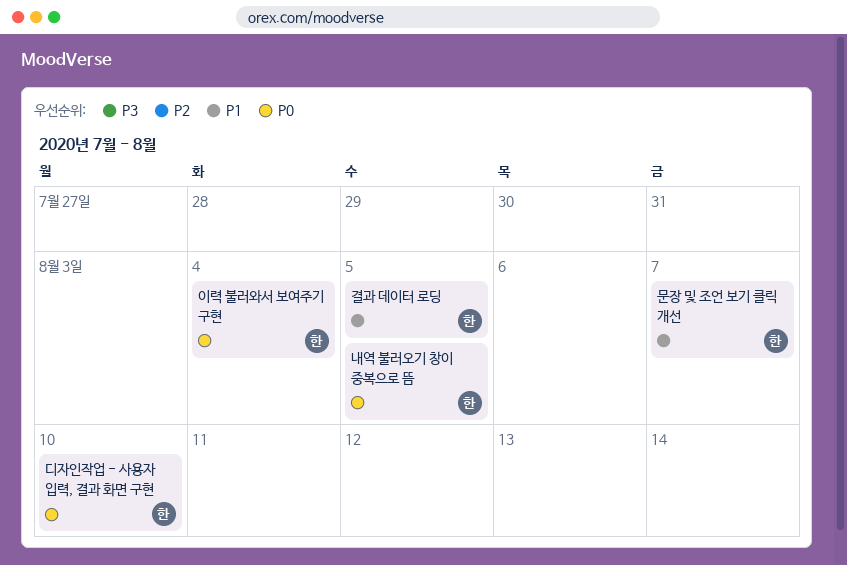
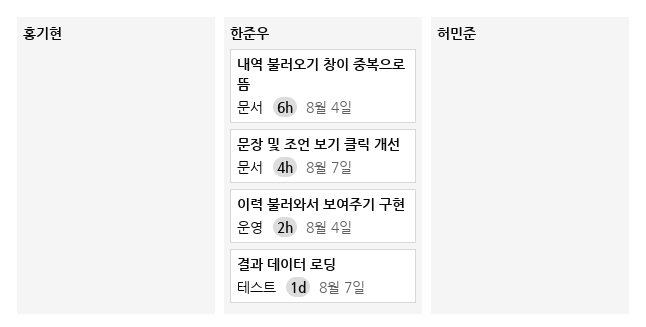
결과 데이터 로딩, due: Aug 5 -> Aug 7
내역 불러오기 창이 중복으로 뜸, due: Aug 5 -> Aug 4
디자인작업 - 사용자 입력, 결과 화면 구현: present -> none

